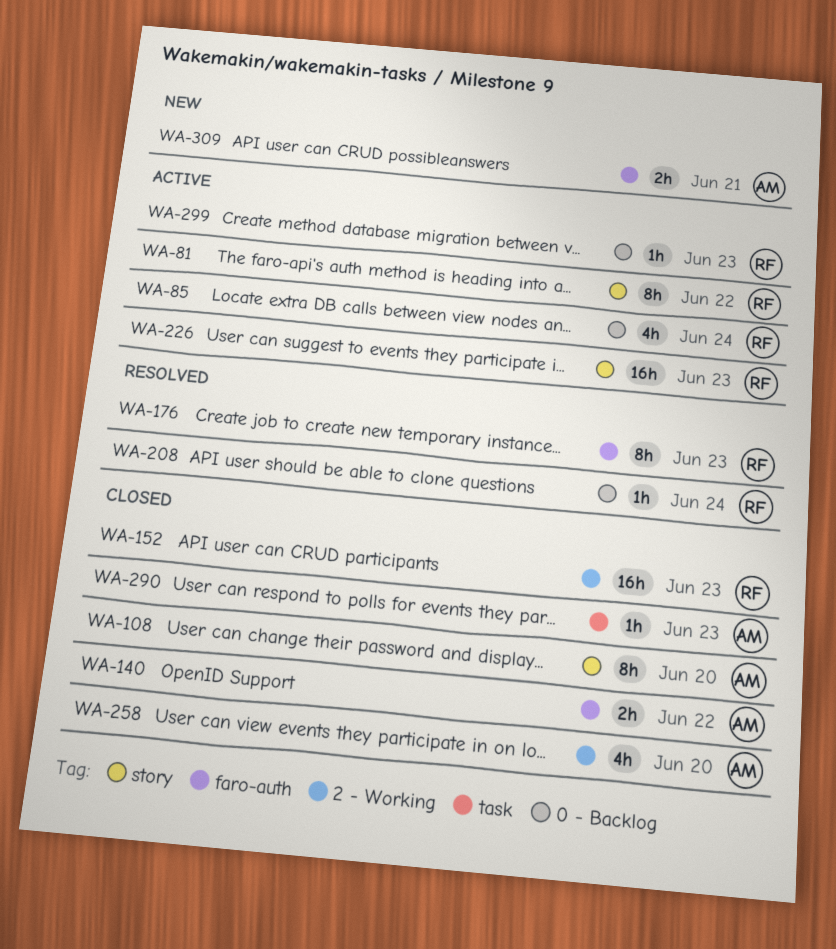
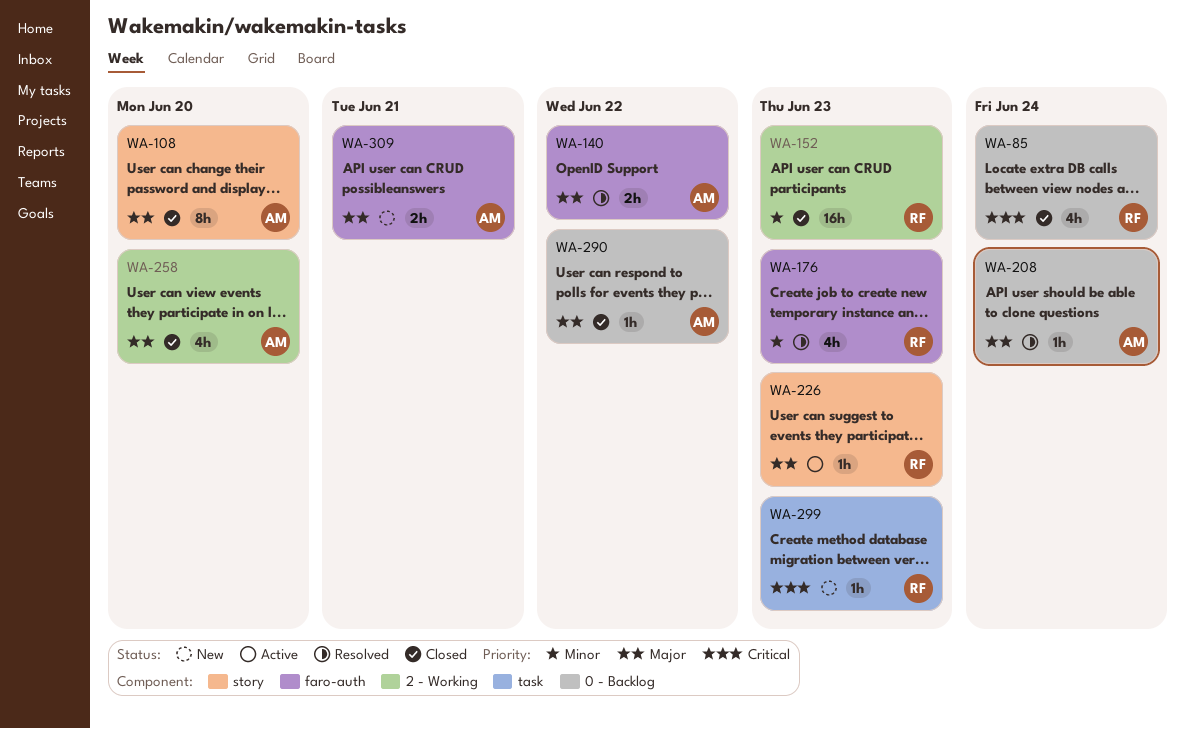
WA-81: present -> none
WA-85, status: Active -> Closed
WA-140, status: Closed -> Resolved
WA-176, estimate: 8h -> 4h
WA-208, owner: RF -> AM
WA-226, estimate: 16h -> 1h
WA-290, label: task -> 0 - Backlog
WA-290, due: Jun 23 -> Jun 22
WA-299, status: Active -> New
WA-299, label: 0 - Backlog -> task

